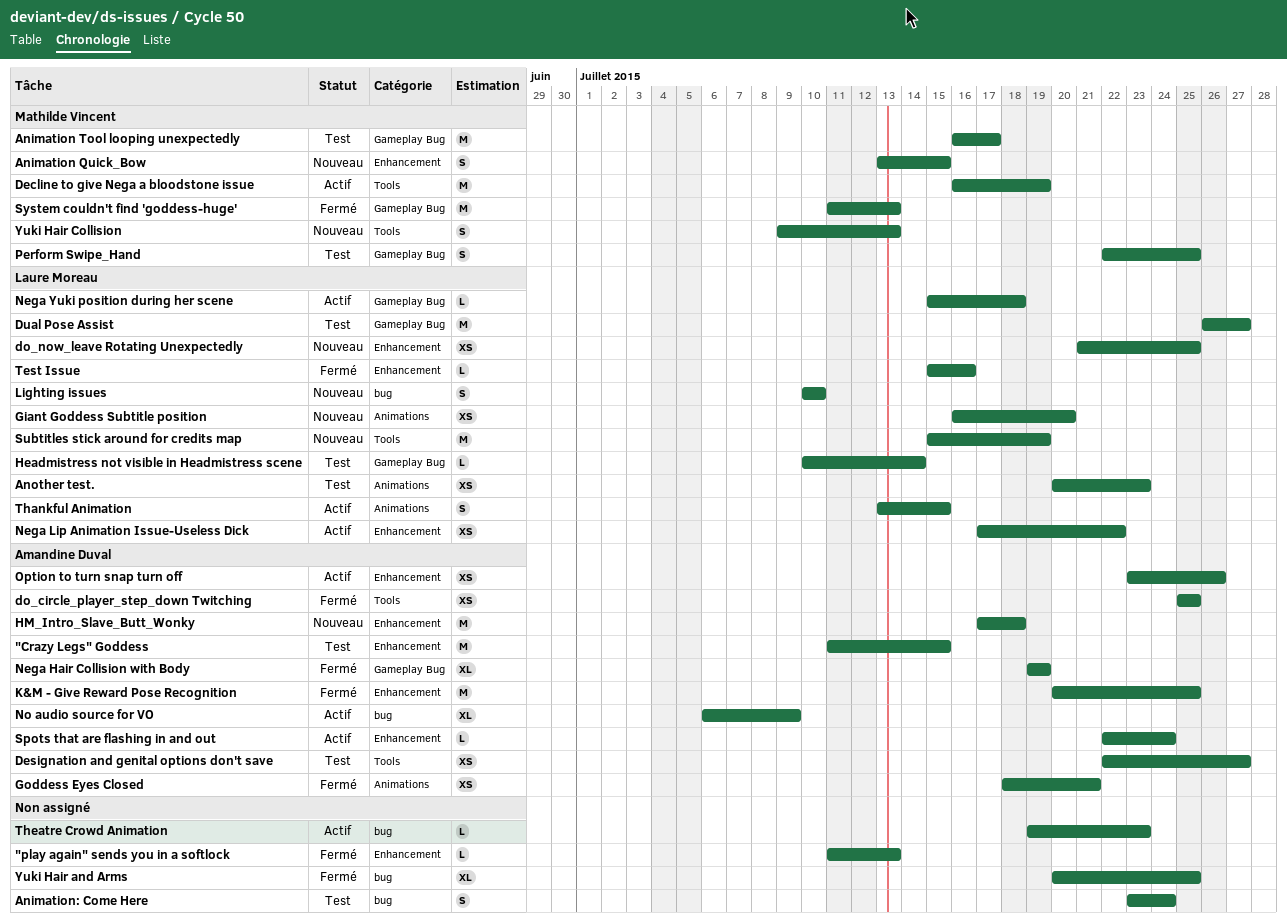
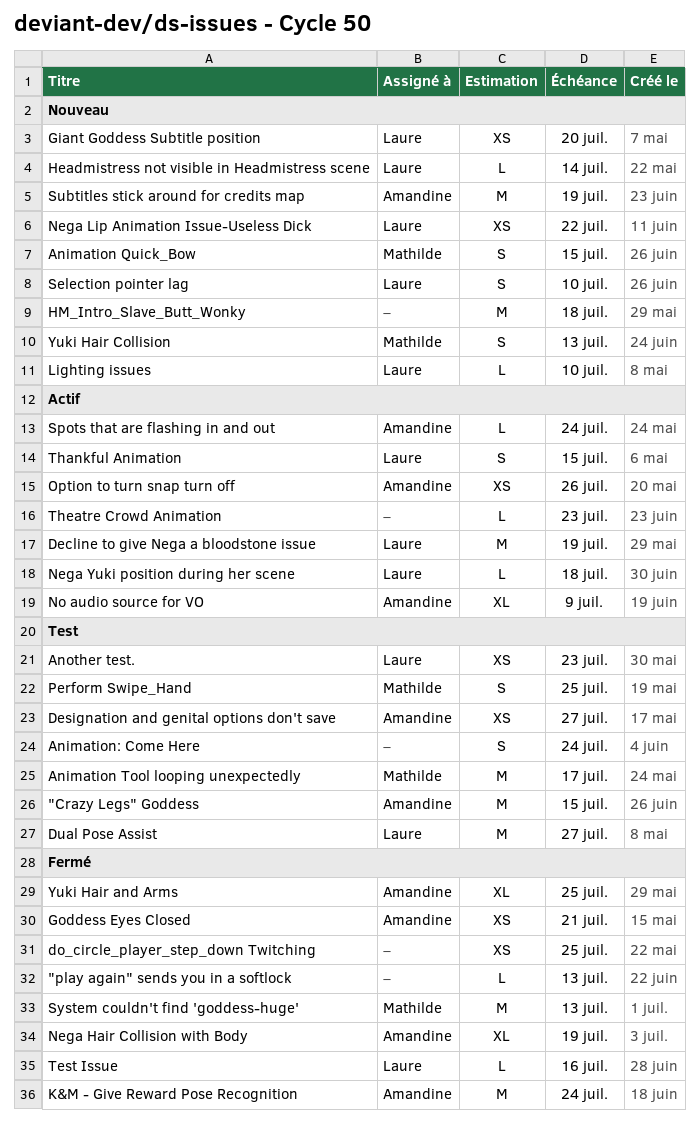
Decline to give Nega a bloodstone issue, owner: Mathilde Vincent -> Laure Moreau
do_circle_player_step_down Twitching, owner: Amandine Duval -> none
do_now_leave Rotating Unexpectedly: present -> none
Headmistress not visible in Headmistress scene, status: Test -> Nouveau
HM_Intro_Slave_Butt_Wonky, owner: Amandine Duval -> none
K&M - Give Reward Pose Recognition, due: Jul 25 -> Jul 24
Lighting issues, estimate: S -> L
Nega Lip Animation Issue-Useless Dick, status: Actif -> Nouveau
Selection pointer lag: none -> present
Subtitles stick around for credits map, owner: Laure Moreau -> Amandine Duval
Yuki Hair and Arms, owner: none -> Amandine Duval

